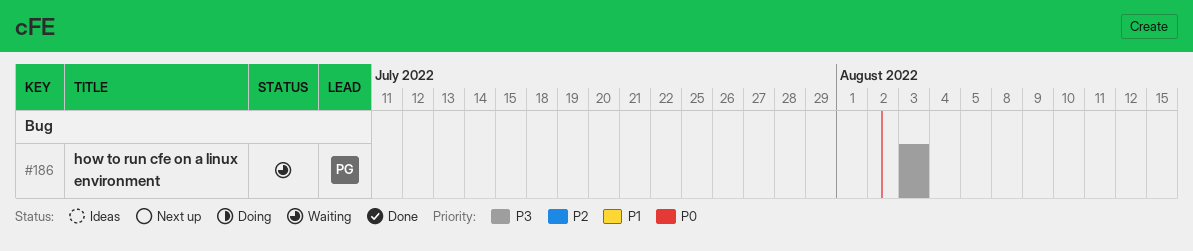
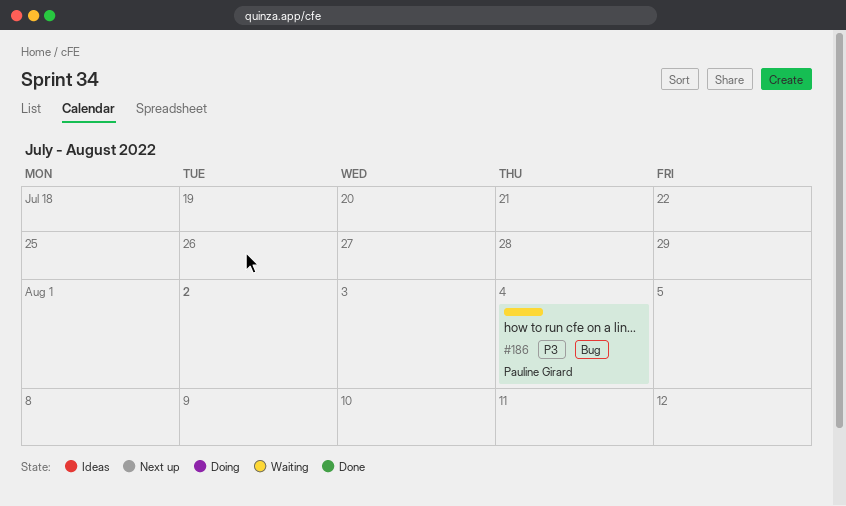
#186, due: Aug 3 -> Aug 4

